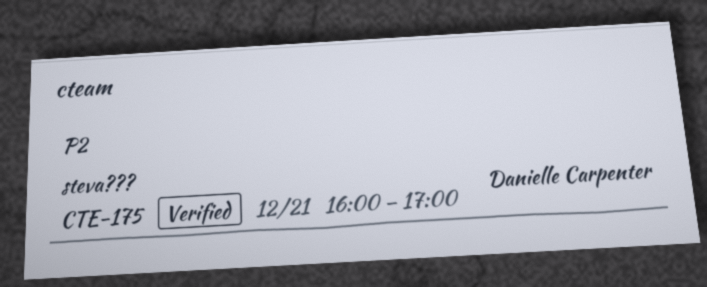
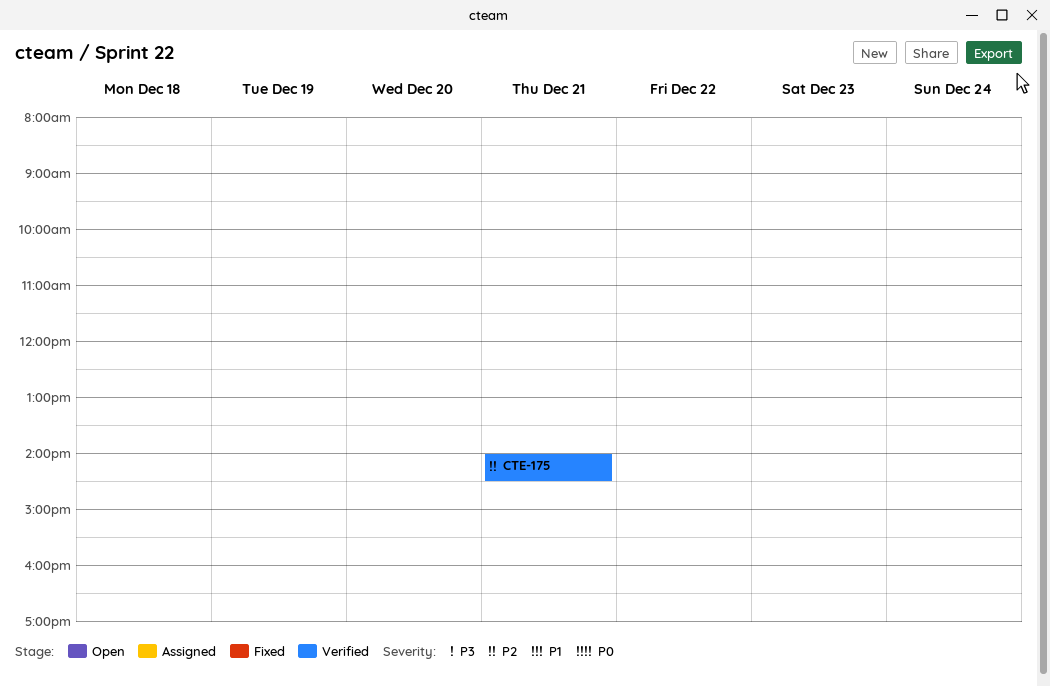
CTE-175, begins: 16:00 -> 14:00
CTE-175, ends: 17:00 -> 14:30

